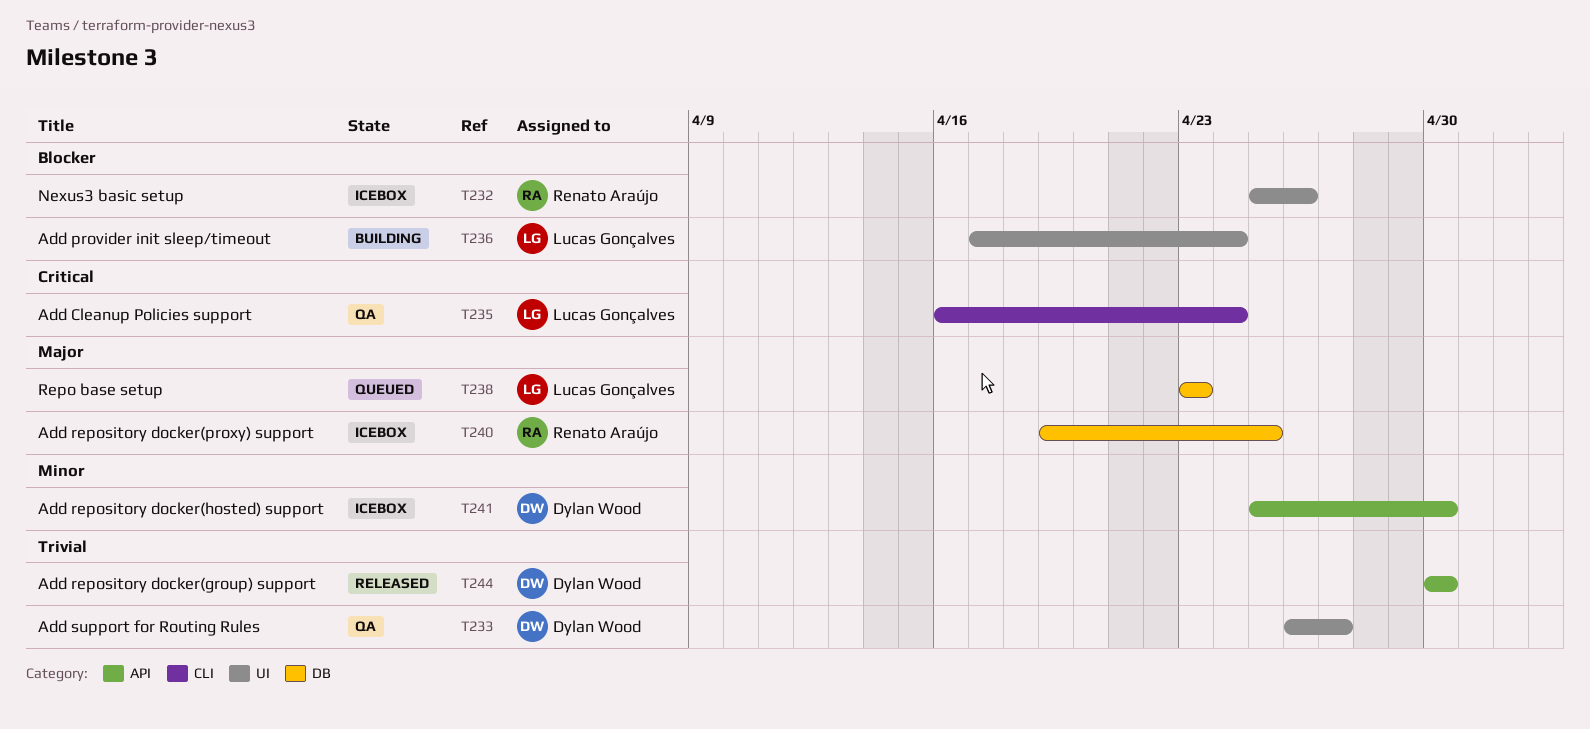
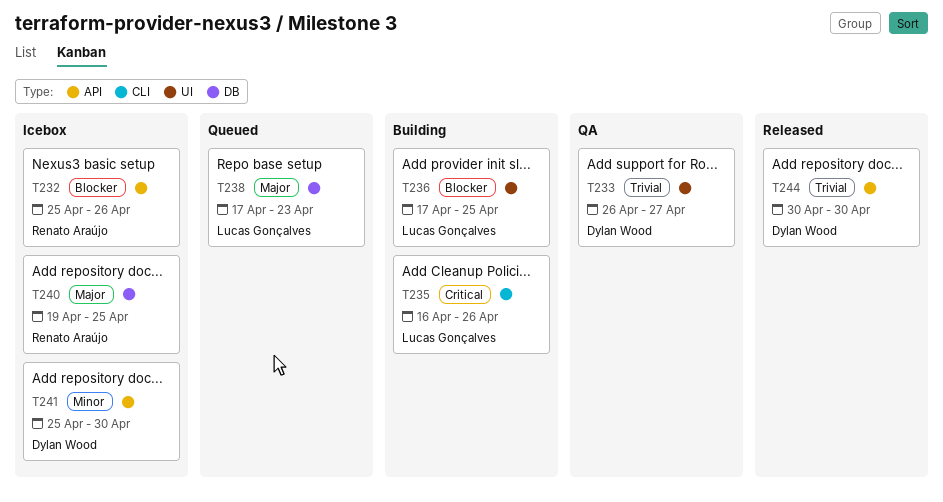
T232, label: UI -> API
T235, status: QA -> Building
T235, due: Apr 24 -> Apr 26
T236, due: Apr 24 -> Apr 25
T238, start: Apr 23 -> Apr 17

